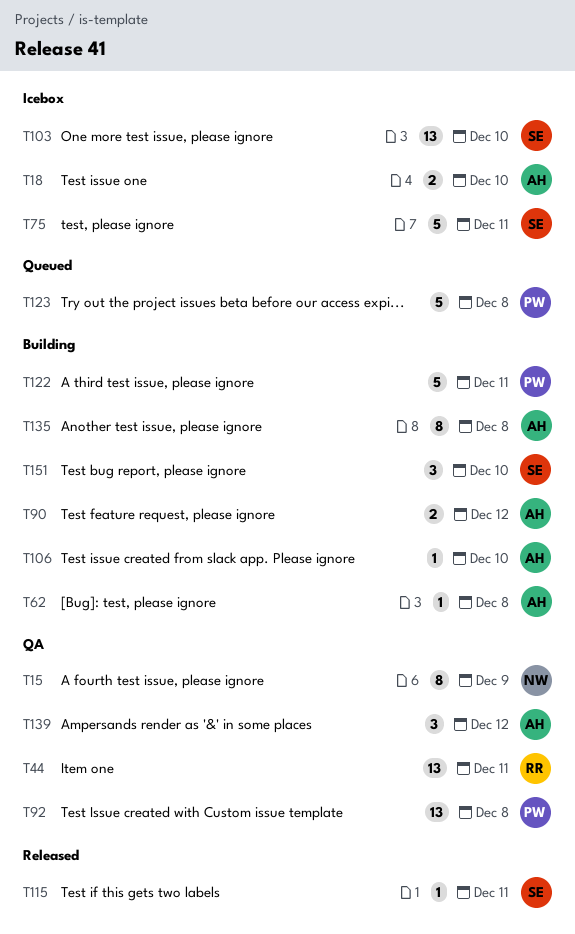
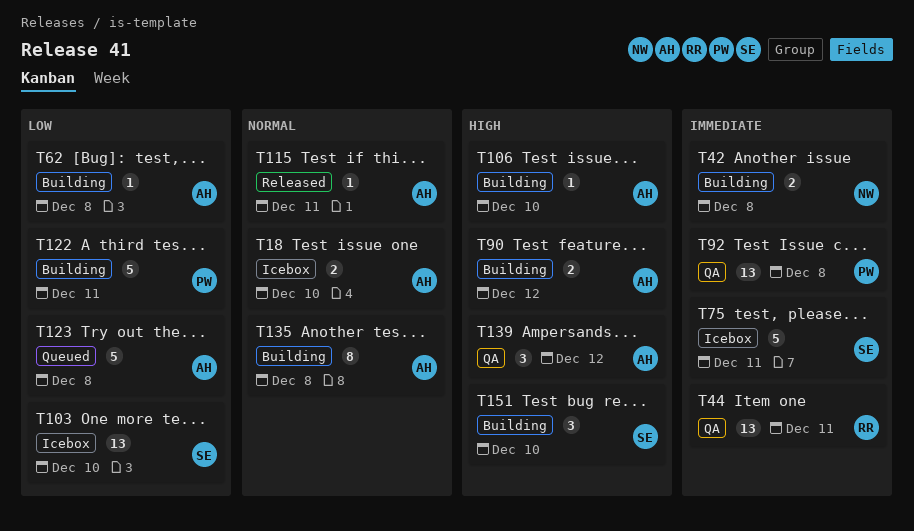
T15: present -> none
T42: none -> present
T115, owner: SE -> AH
T123, owner: PW -> AH

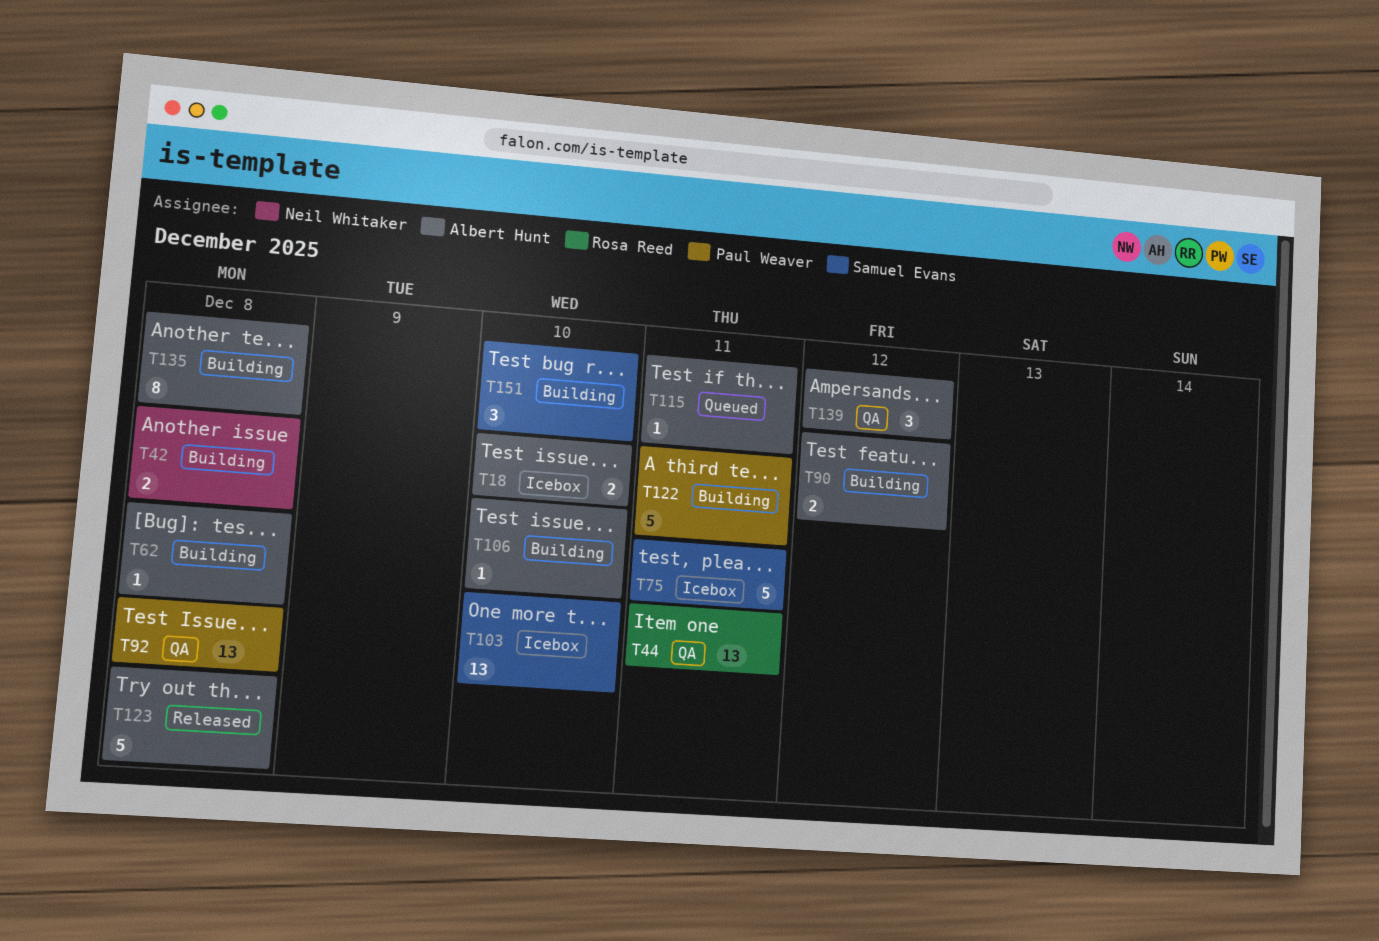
T115, status: Released -> Queued
T123, status: Queued -> Released

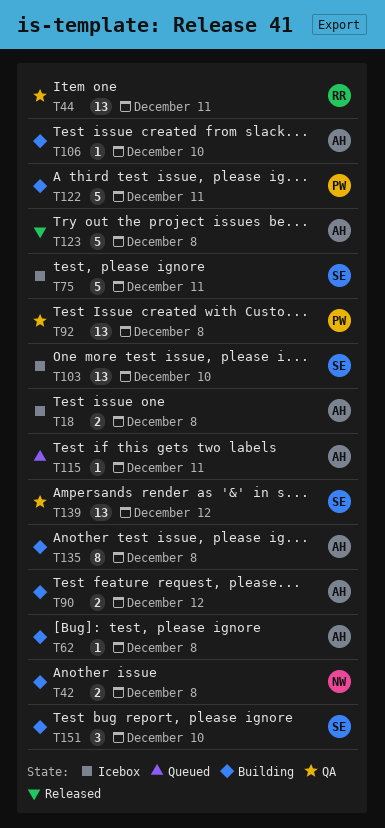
T18, due: Dec 10 -> Dec 8
T139, owner: Albert Hunt -> Samuel Evans
T139, estimate: 3 -> 13

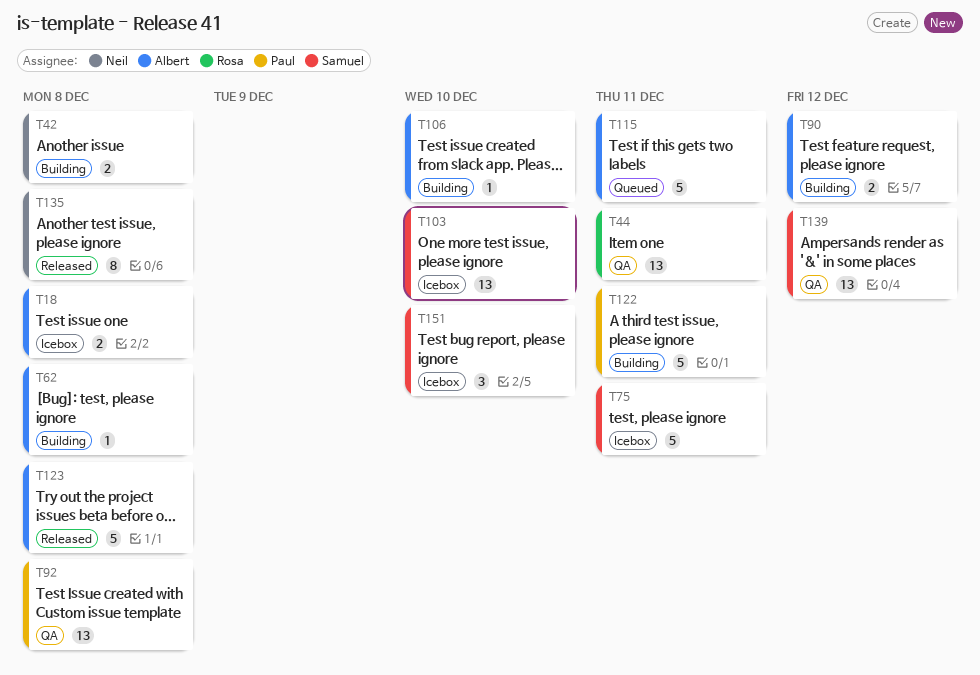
T115, estimate: 1 -> 5
T135, status: Building -> Released
T135, owner: Albert -> Neil
T151, status: Building -> Icebox

